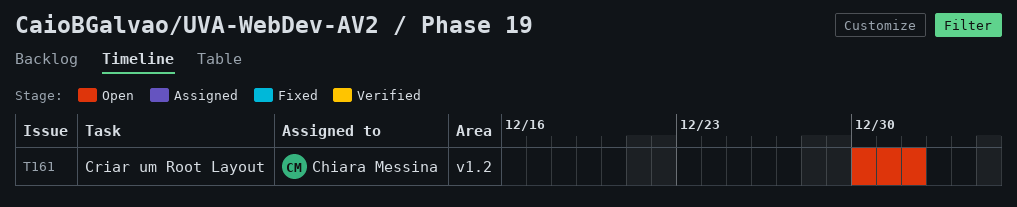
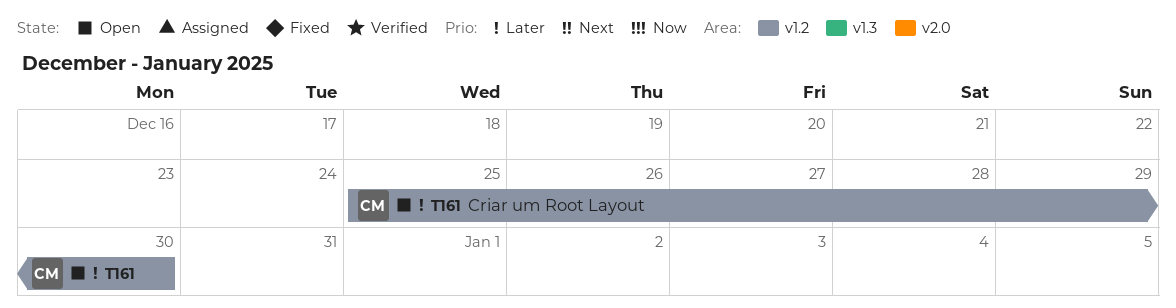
T161, start: Dec 30 -> Dec 25
T161, due: Jan 1 -> Dec 30

